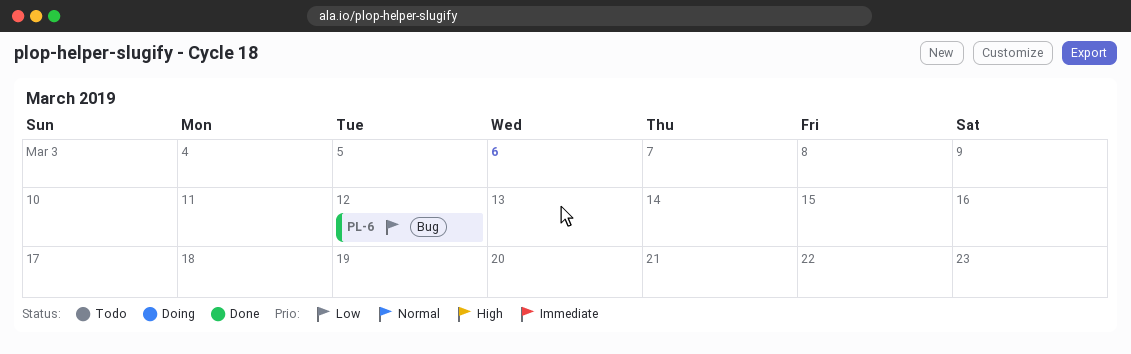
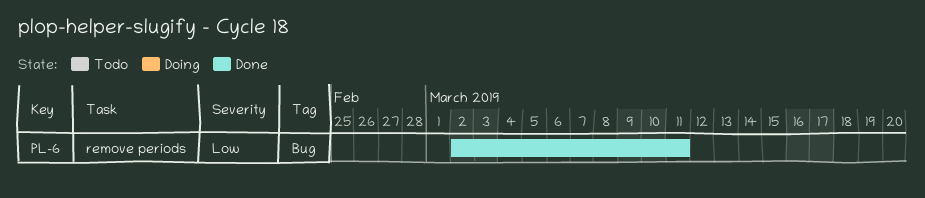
PL-6, due: Mar 12 -> Mar 11

